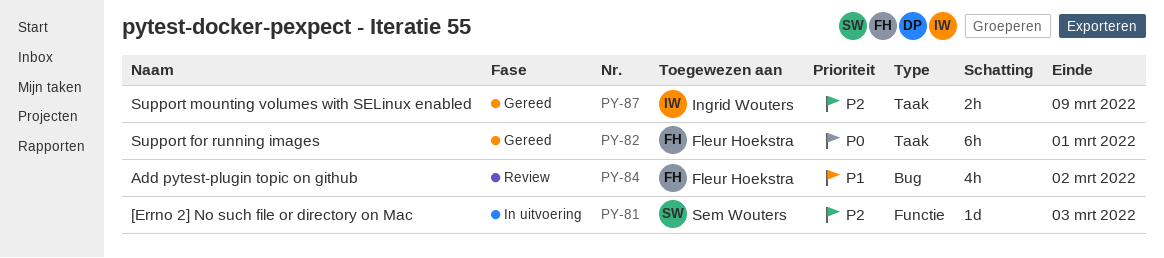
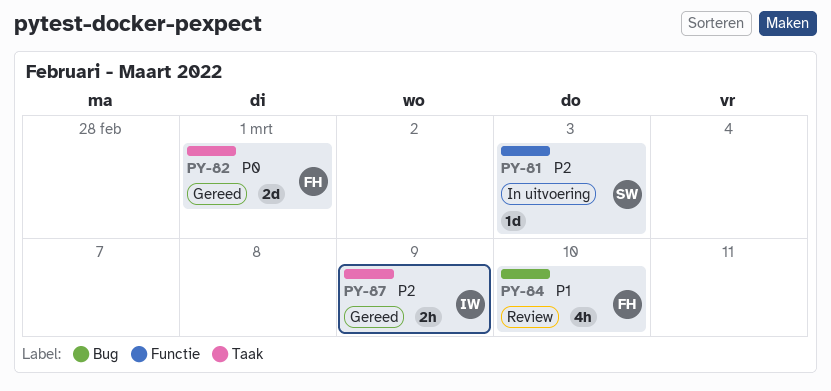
PY-82, estimate: 6h -> 2d
PY-84, due: Mar 2 -> Mar 10

